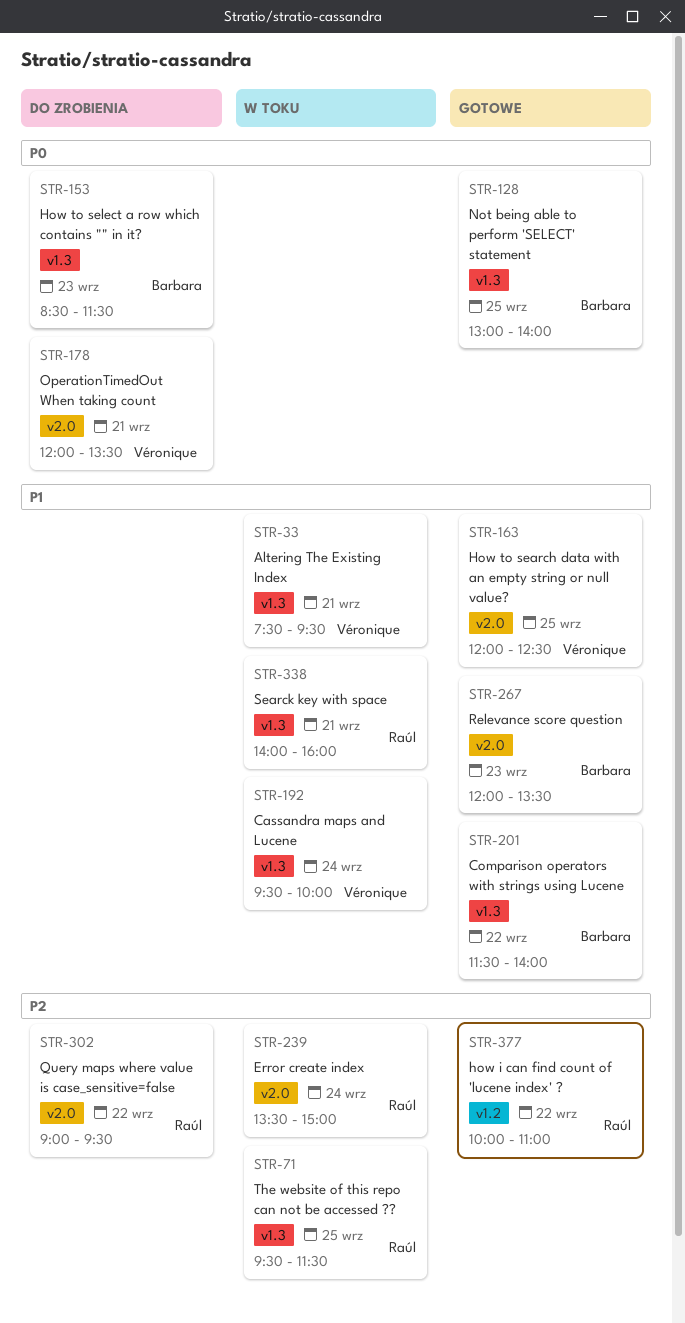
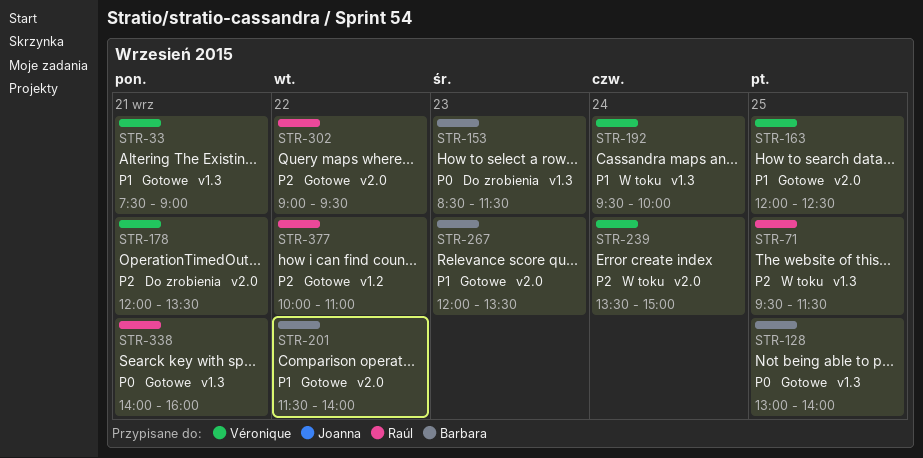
STR-33, status: W toku -> Gotowe
STR-33, ends: 09:30 -> 09:00
STR-178, priority: P0 -> P2
STR-201, label: v1.3 -> v2.0
STR-239, owner: Raúl -> Véronique
STR-302, status: Do zrobienia -> Gotowe
STR-338, status: W toku -> Gotowe
STR-338, priority: P1 -> P0

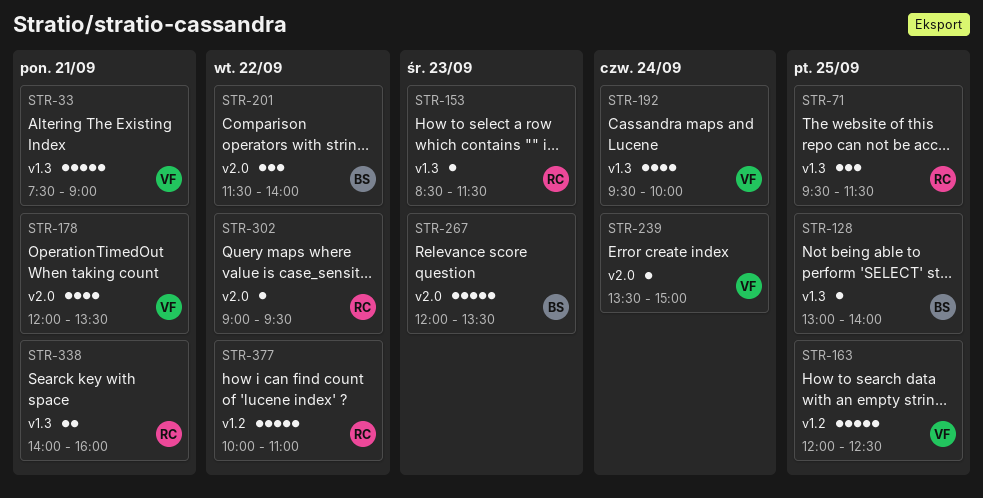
STR-153, owner: Barbara -> Raúl
STR-163, label: v2.0 -> v1.2

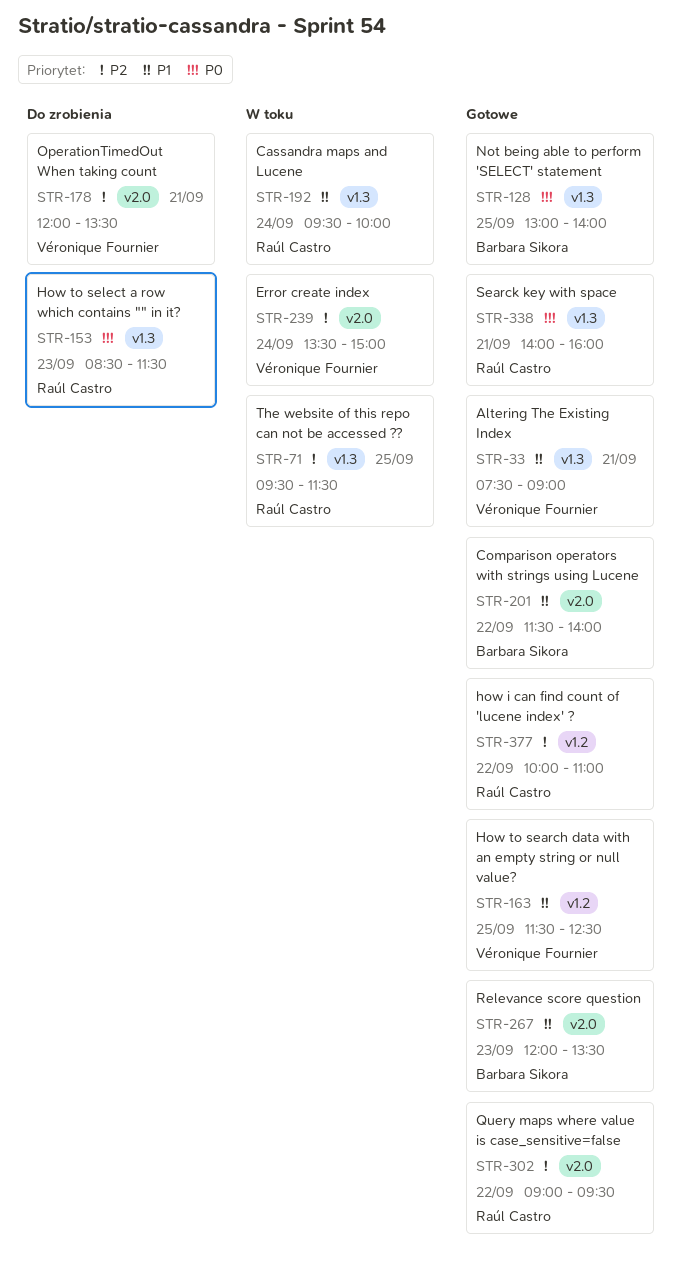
STR-163, begins: 12:00 -> 11:30
STR-192, owner: Véronique Fournier -> Raúl Castro

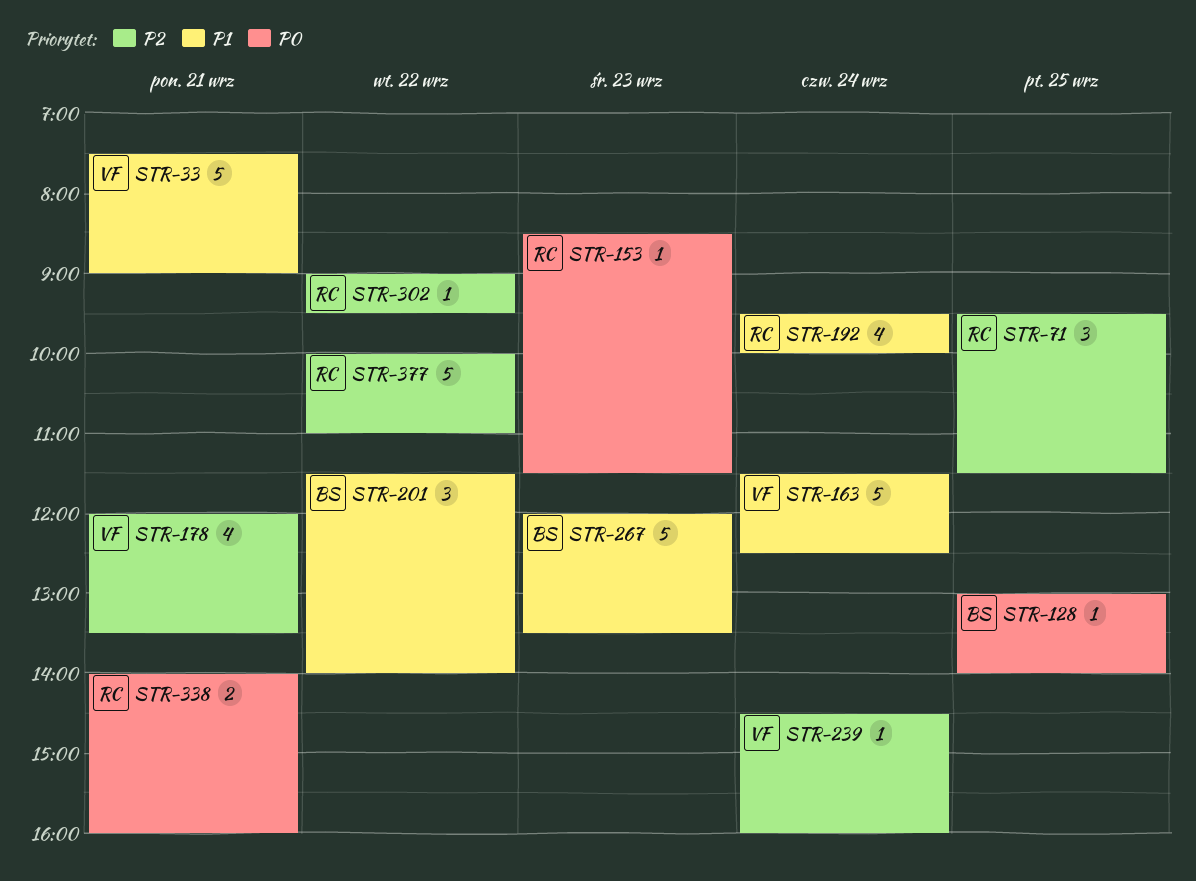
STR-163, day: Sep 25 -> Sep 24
STR-239, begins: 13:30 -> 14:30
STR-239, ends: 15:00 -> 16:00

